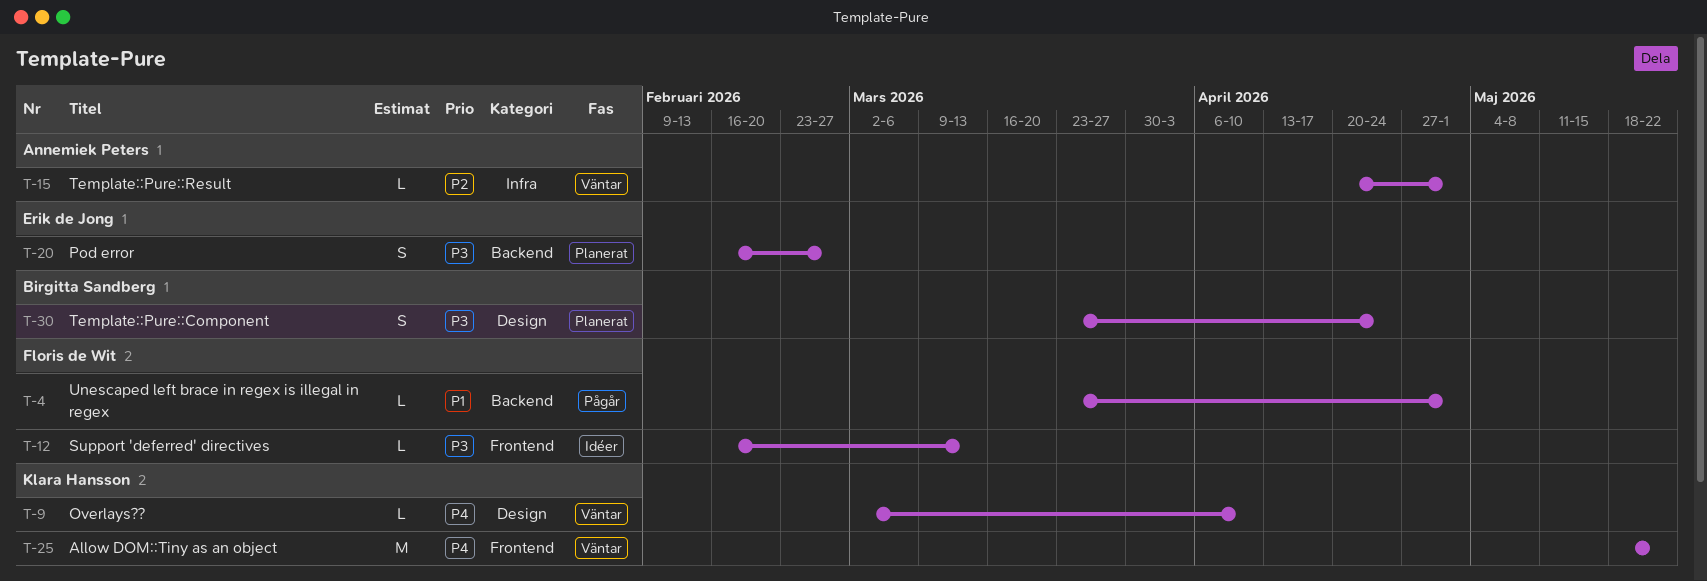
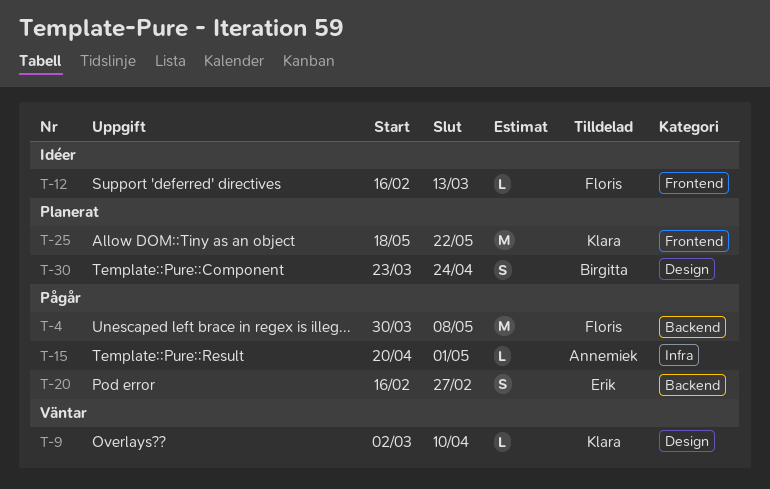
T-4, estimate: L -> M
T-4, start: Mar 23 -> Mar 30
T-4, due: May 1 -> May 8
T-15, status: Väntar -> Pågår
T-20, status: Planerat -> Pågår
T-25, status: Väntar -> Planerat

